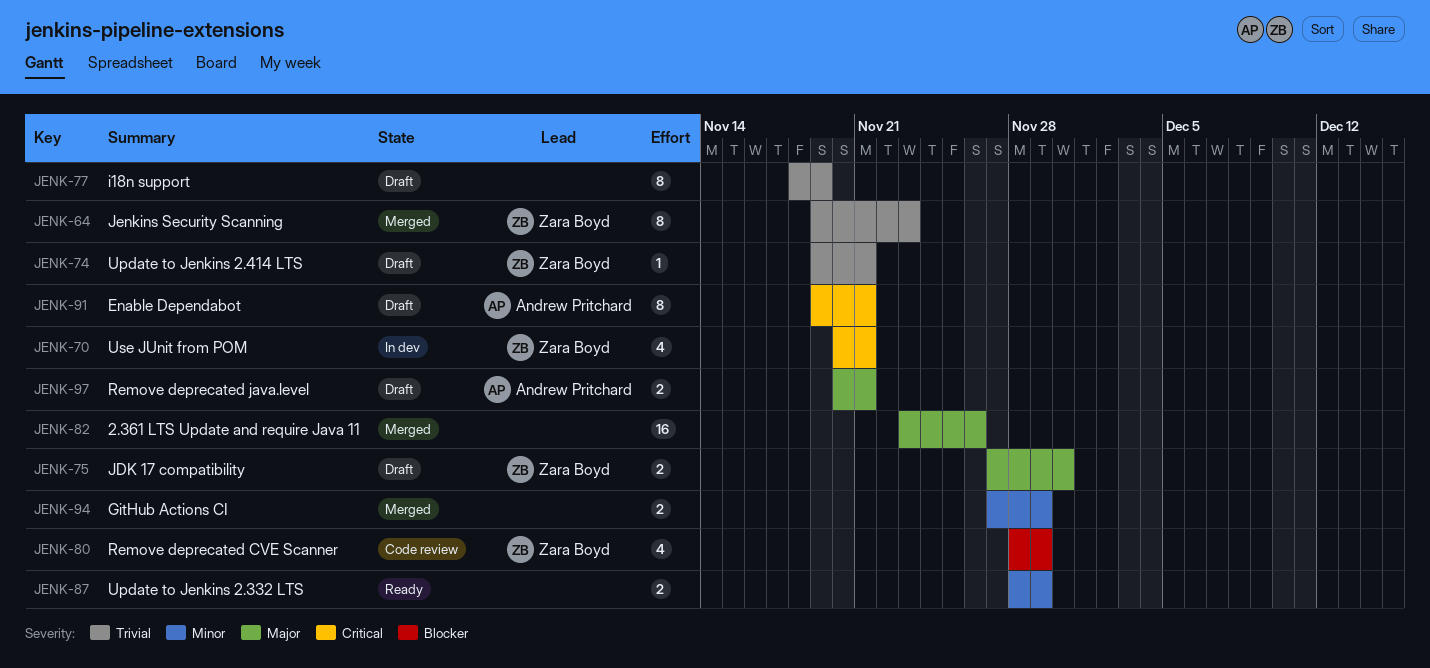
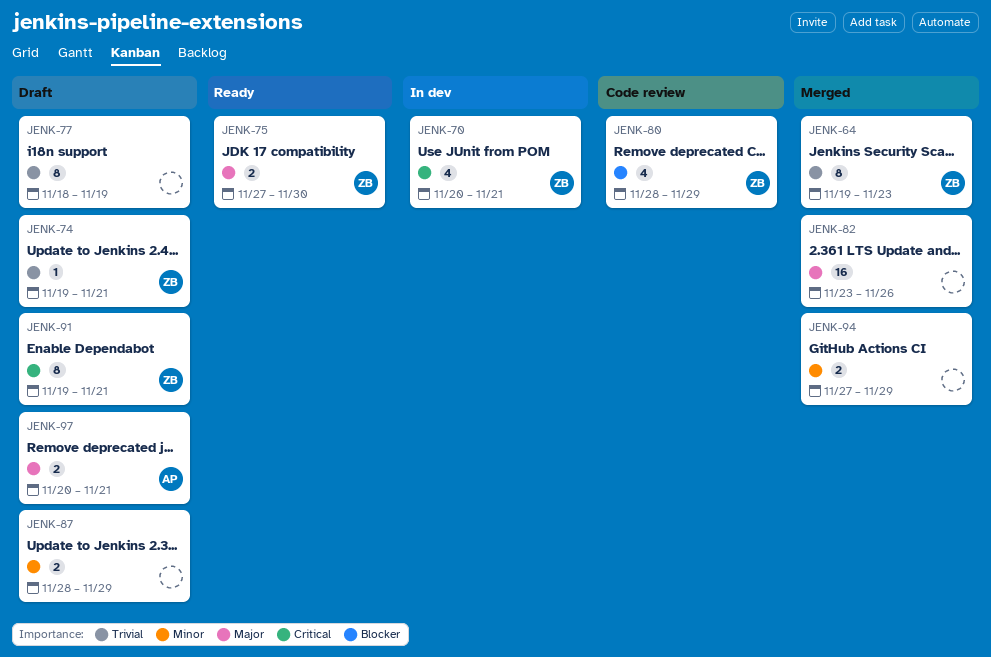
JENK-75, status: Draft -> Ready
JENK-87, status: Ready -> Draft
JENK-91, owner: Andrew Pritchard -> Zara Boyd

